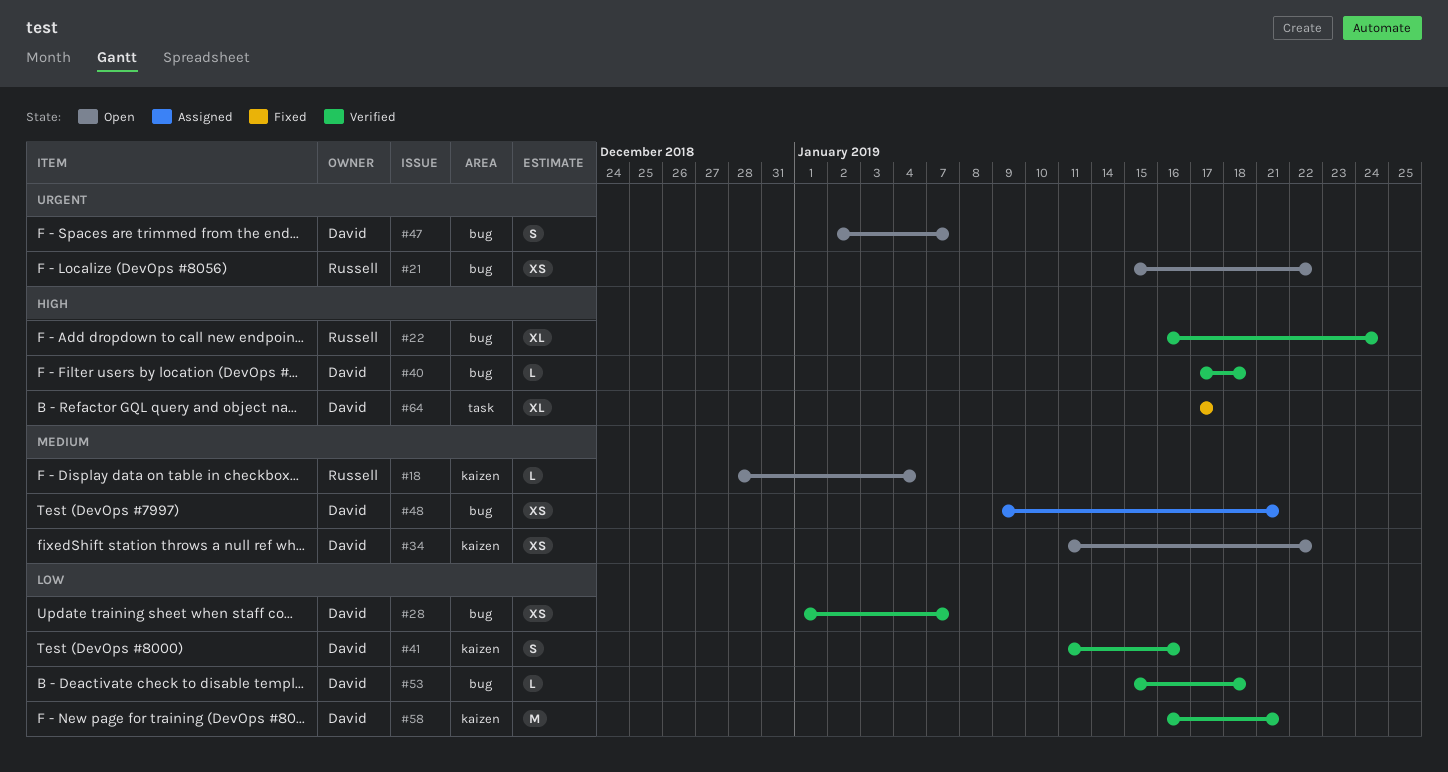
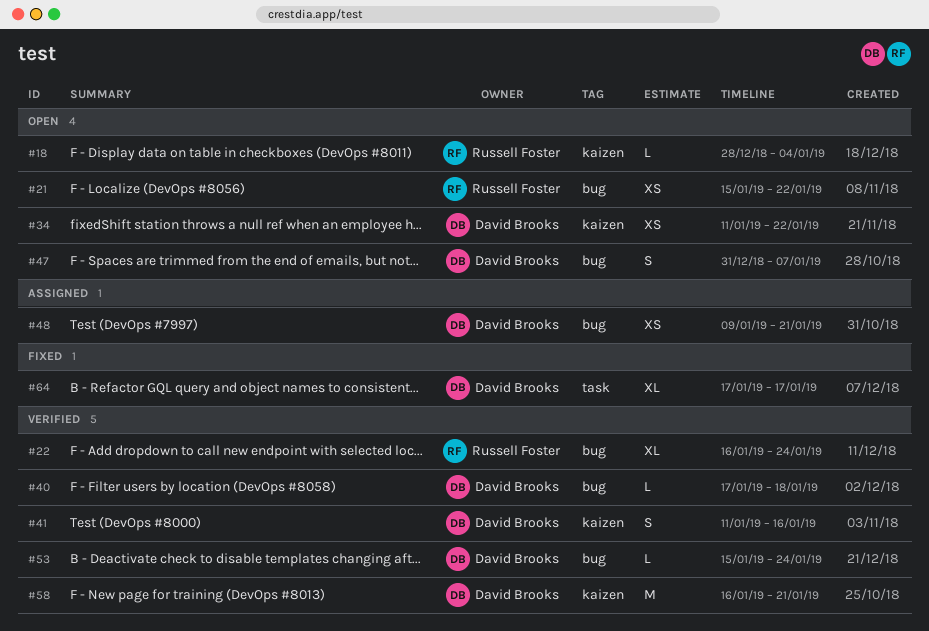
#28: present -> none
#47, start: Jan 2 -> Dec 31
#53, due: Jan 18 -> Jan 24

